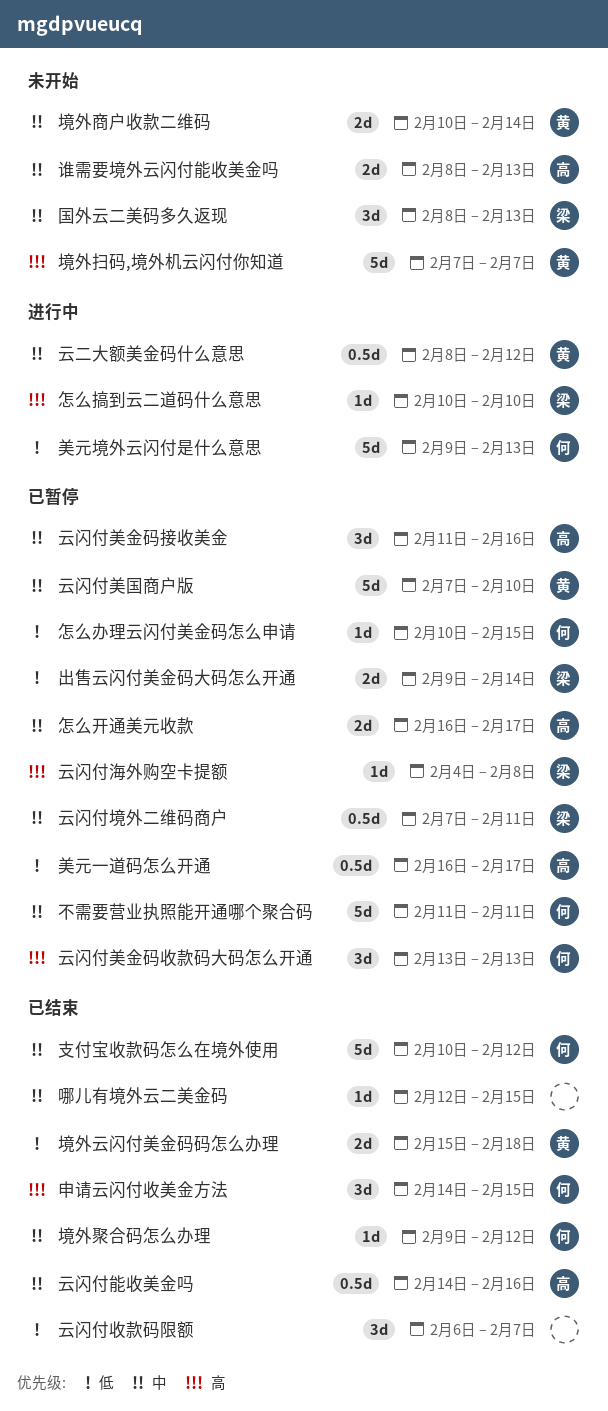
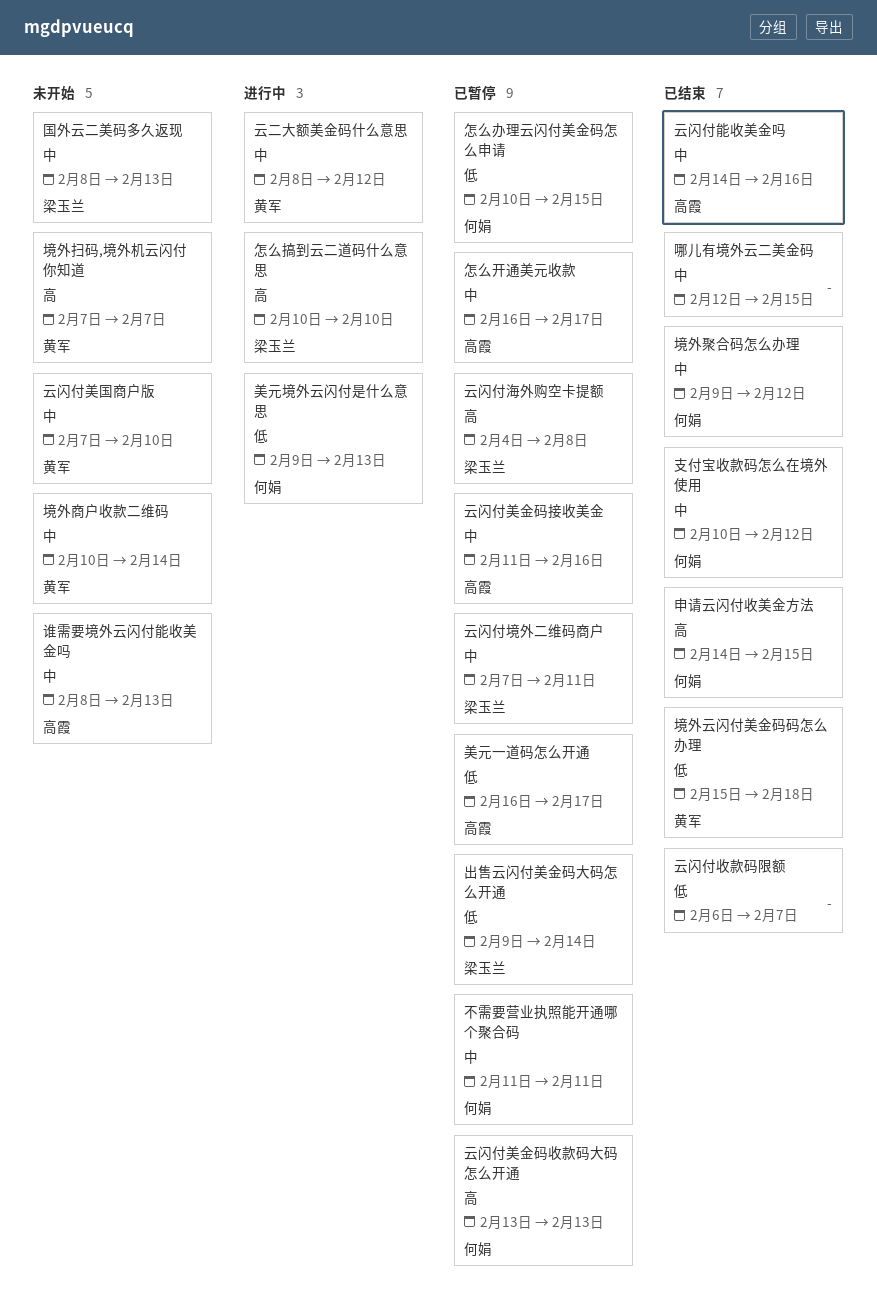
云闪付美国商户版, status: 已暂停 -> 未开始

